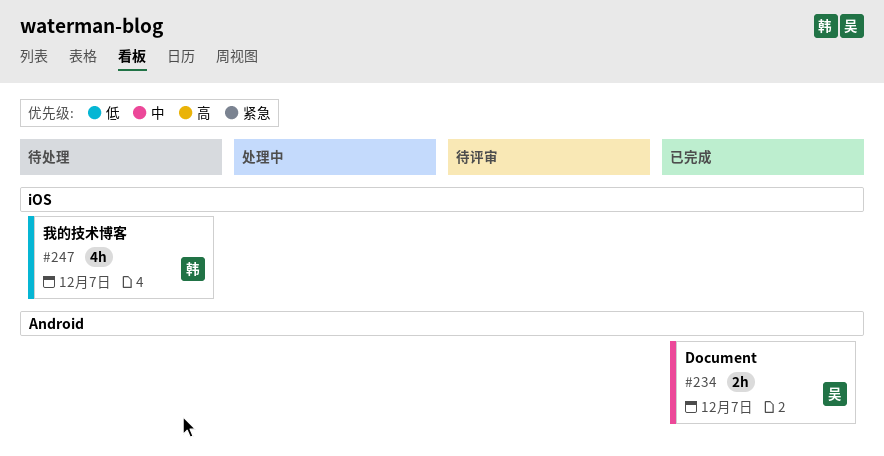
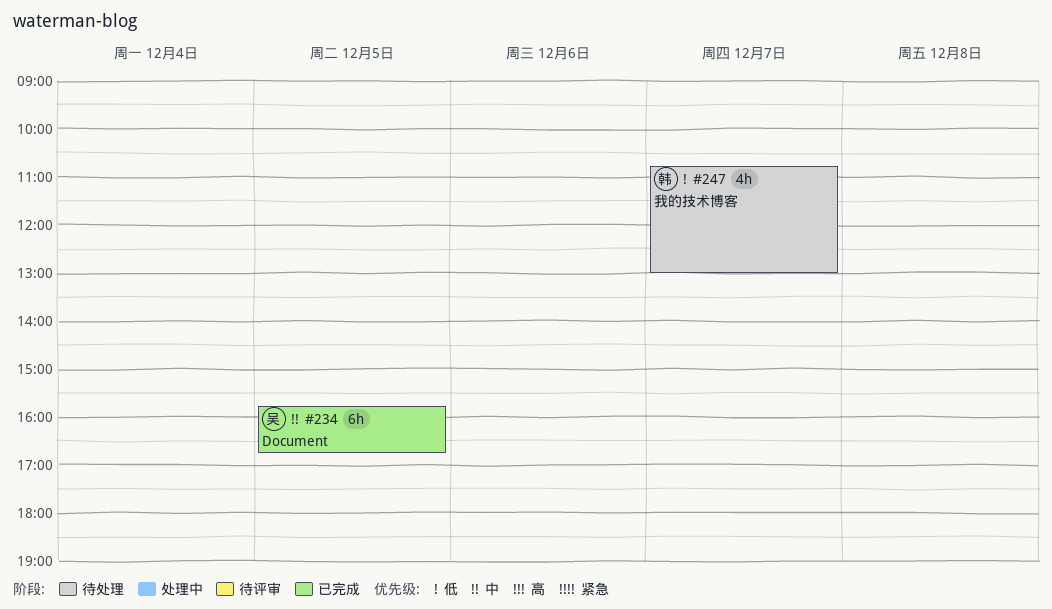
#234, estimate: 2h -> 6h
#234, day: Dec 7 -> Dec 5

